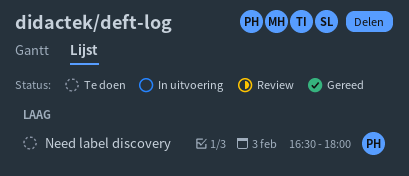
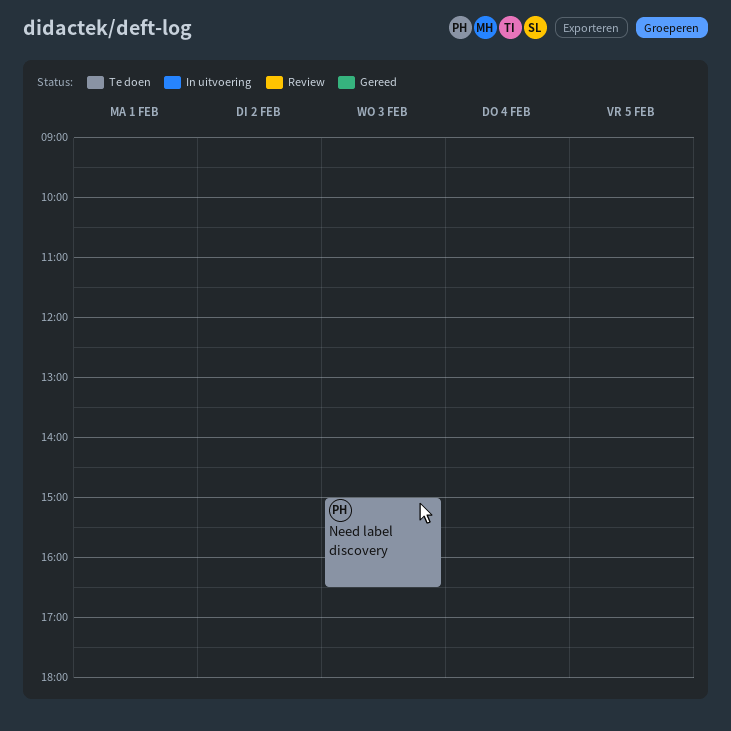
Need label discovery, begins: 16:30 -> 15:00
Need label discovery, ends: 18:00 -> 16:30

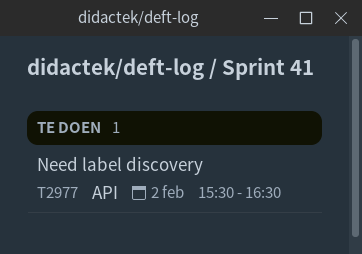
Need label discovery, day: Feb 3 -> Feb 2
Need label discovery, begins: 15:00 -> 15:30

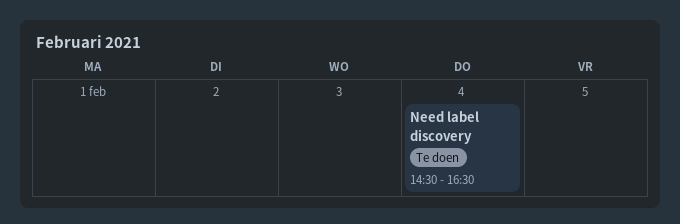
Need label discovery, day: Feb 2 -> Feb 4
Need label discovery, begins: 15:30 -> 14:30

